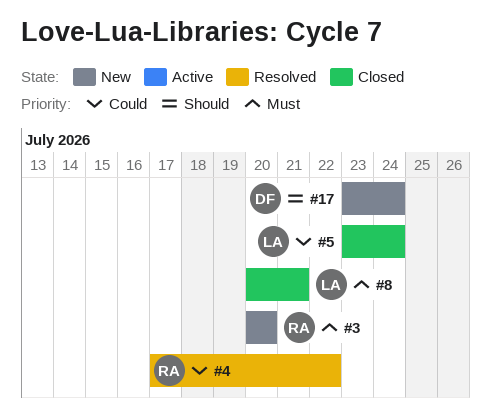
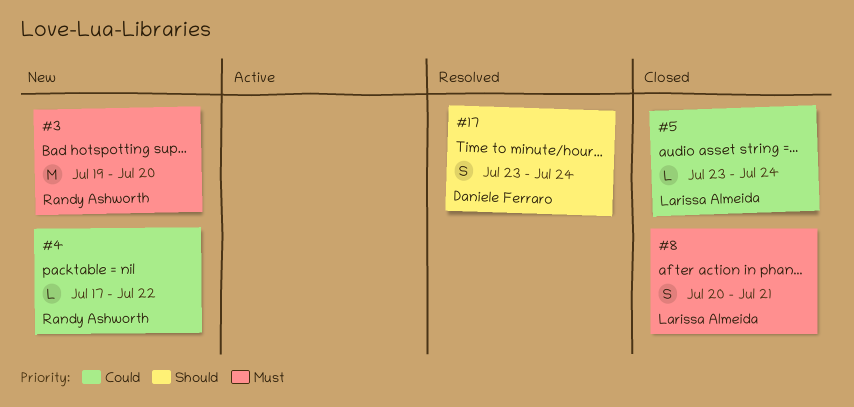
#3, start: Jul 20 -> Jul 19
#4, status: Resolved -> New
#17, status: New -> Resolved

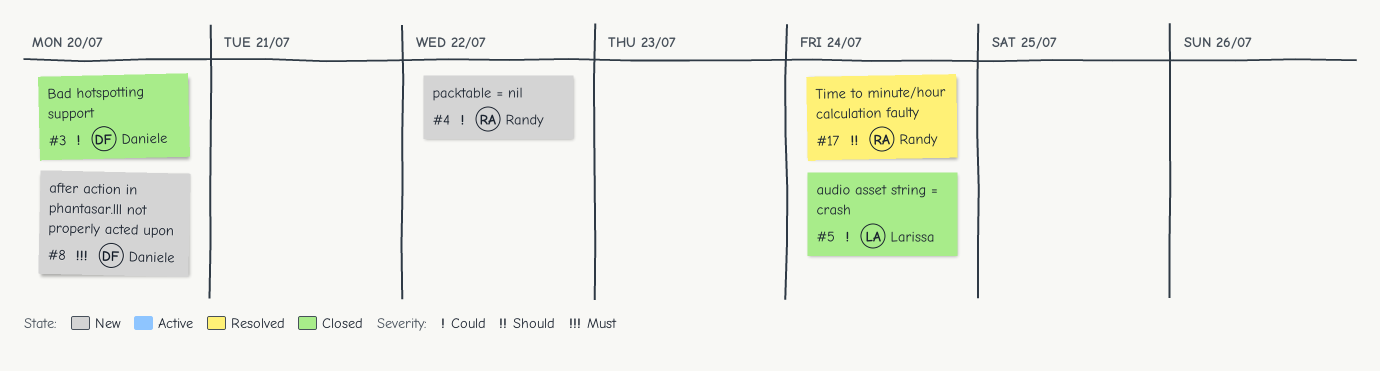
#3, status: New -> Closed
#3, owner: Randy Ashworth -> Daniele Ferraro
#3, priority: Must -> Could
#8, status: Closed -> New
#8, owner: Larissa Almeida -> Daniele Ferraro
#8, due: Jul 21 -> Jul 20
#17, owner: Daniele Ferraro -> Randy Ashworth

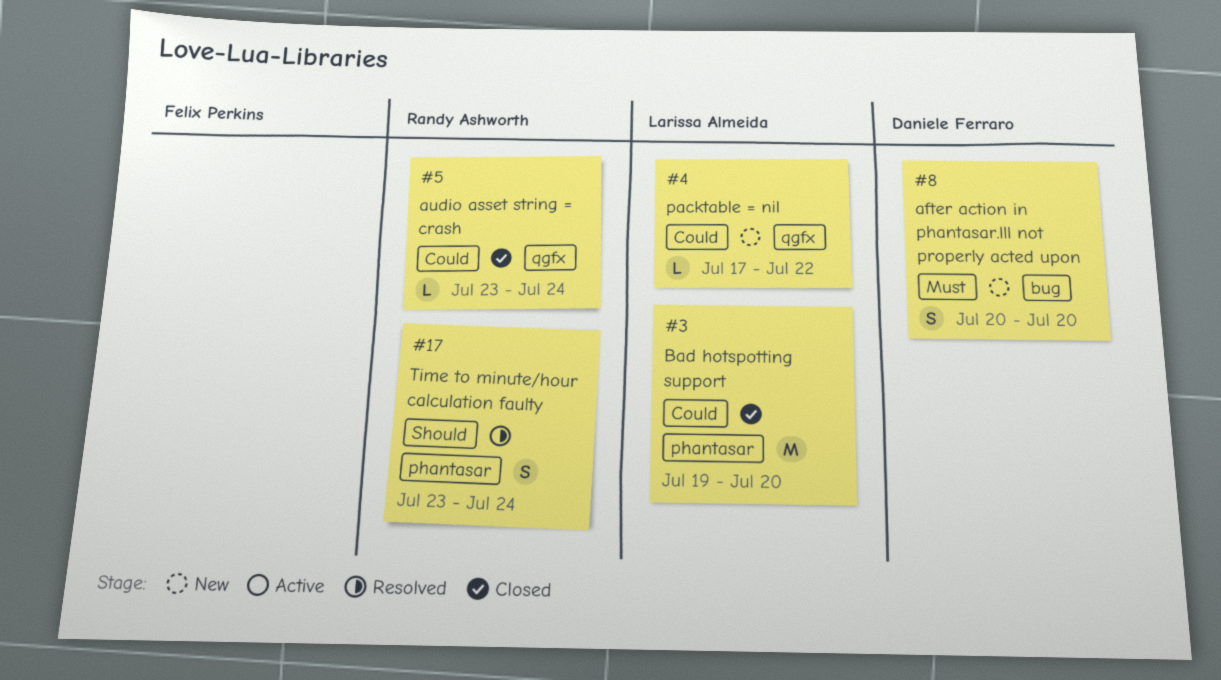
#3, owner: Daniele Ferraro -> Larissa Almeida
#4, owner: Randy Ashworth -> Larissa Almeida
#5, owner: Larissa Almeida -> Randy Ashworth

